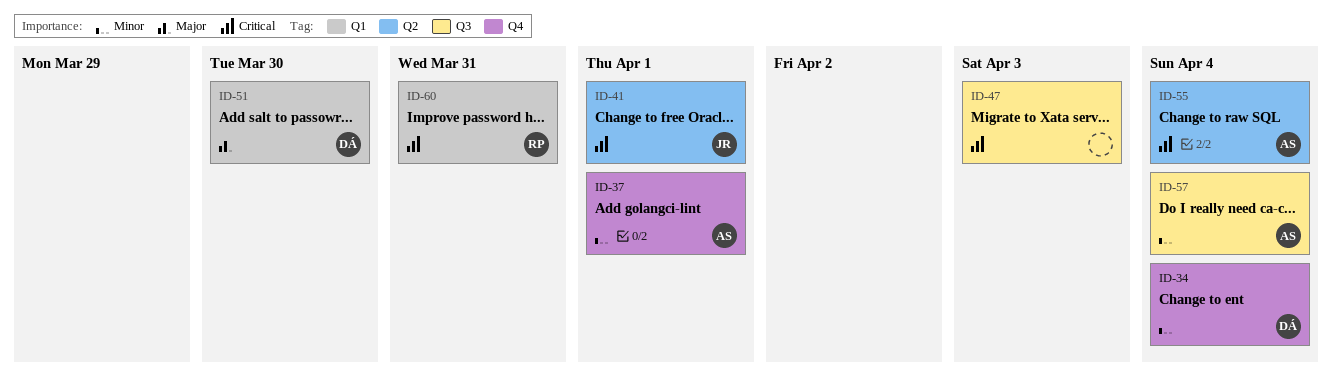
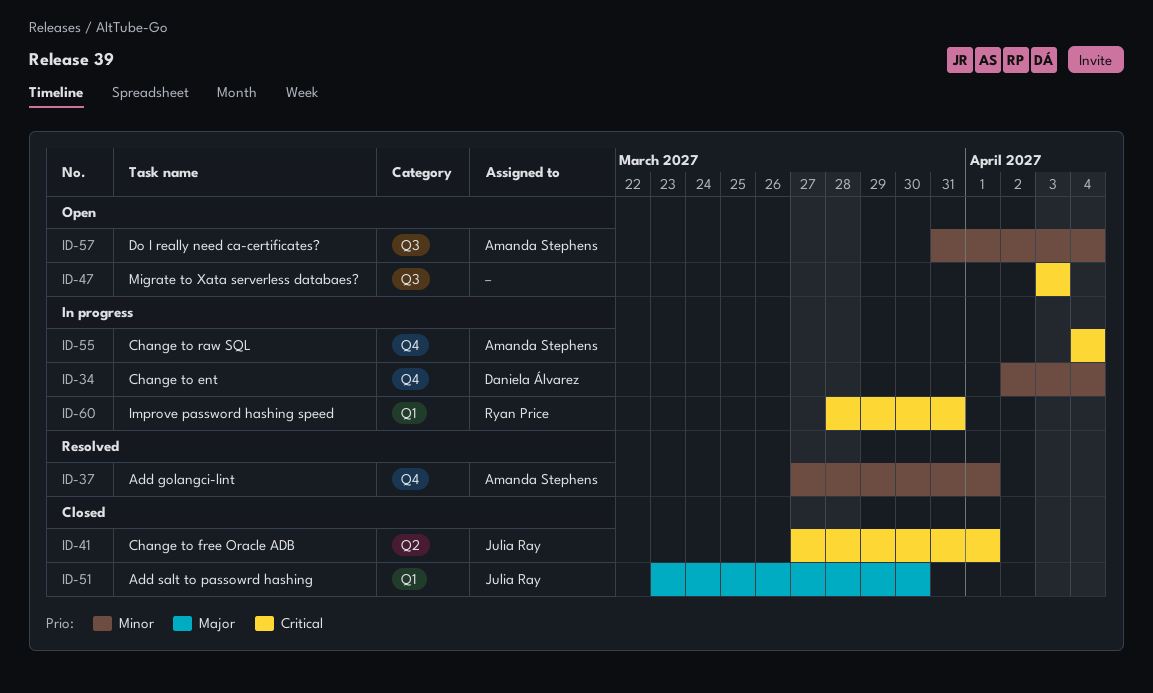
ID-51, owner: Daniela Álvarez -> Julia Ray
ID-55, label: Q2 -> Q4

